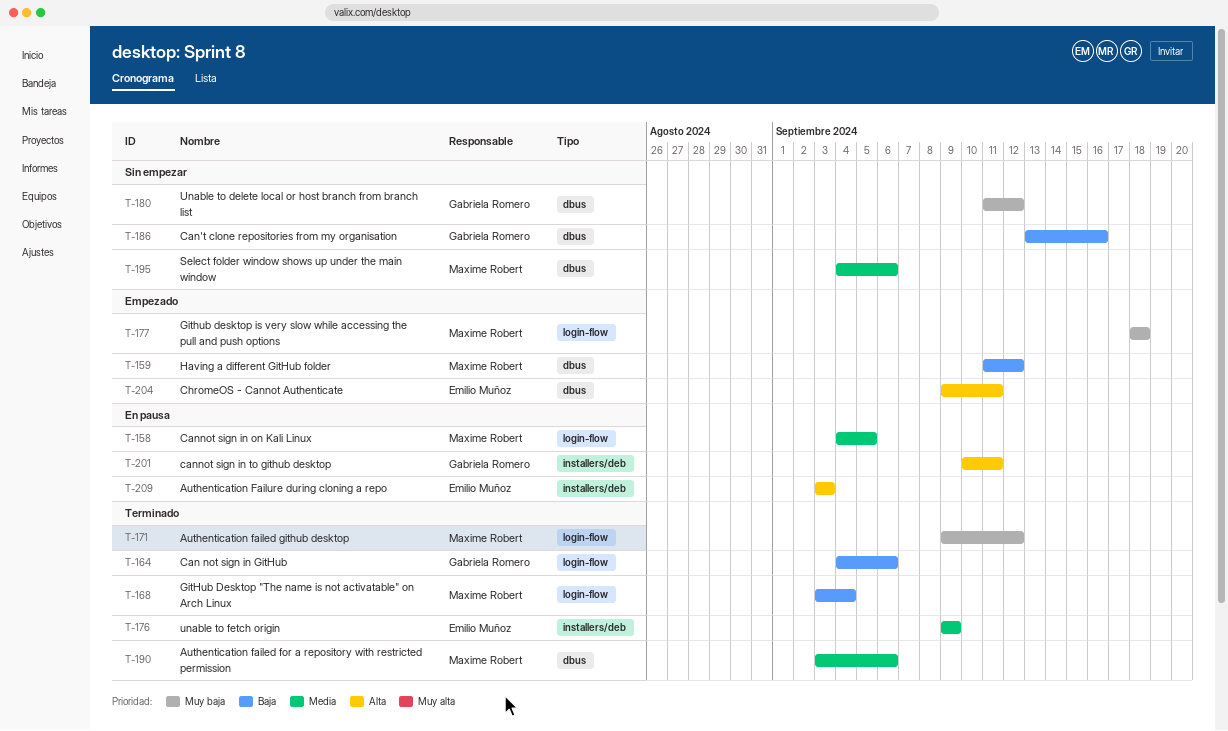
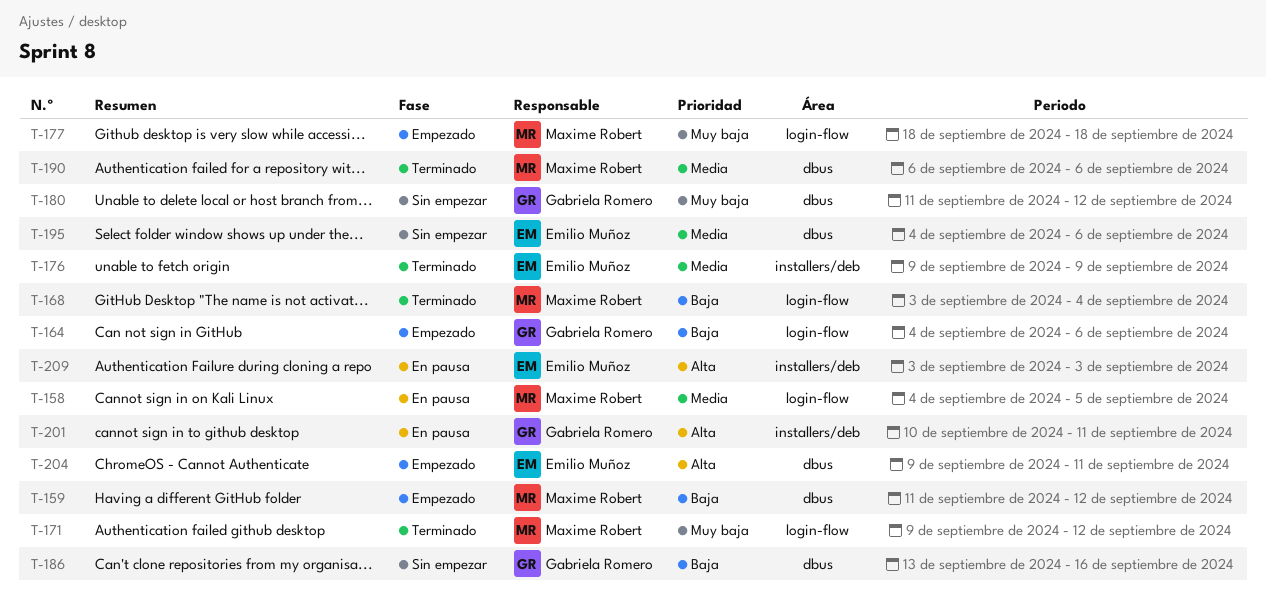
T-164, status: Terminado -> Empezado
T-190, start: Sep 3 -> Sep 6
T-195, owner: Maxime Robert -> Emilio Muñoz

